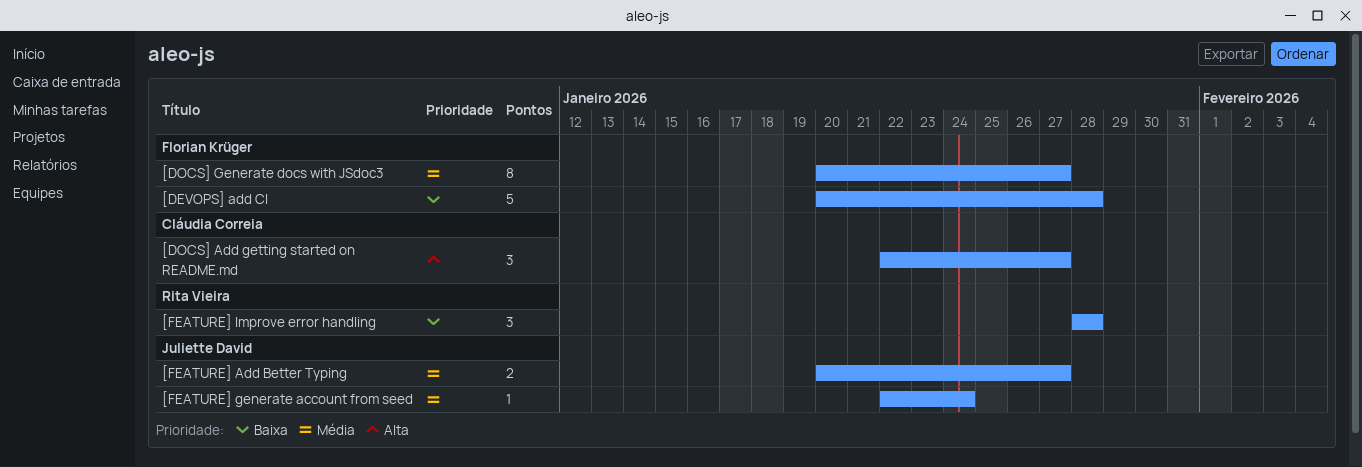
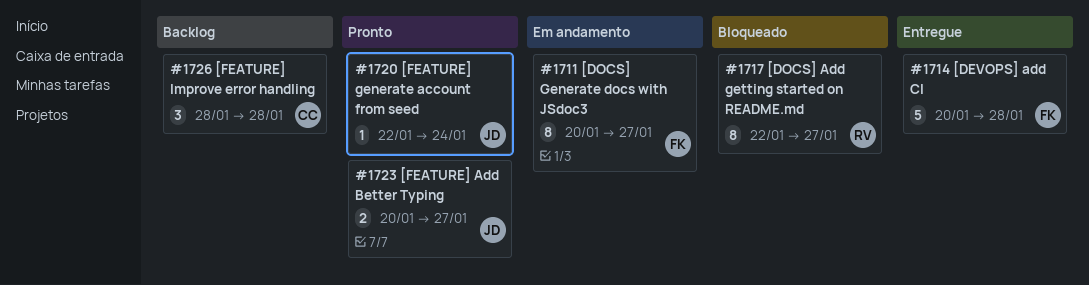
[DOCS] Add getting started on README.md, owner: Cláudia Correia -> Rita Vieira
[DOCS] Add getting started on README.md, estimate: 3 -> 8
[FEATURE] Improve error handling, owner: Rita Vieira -> Cláudia Correia

